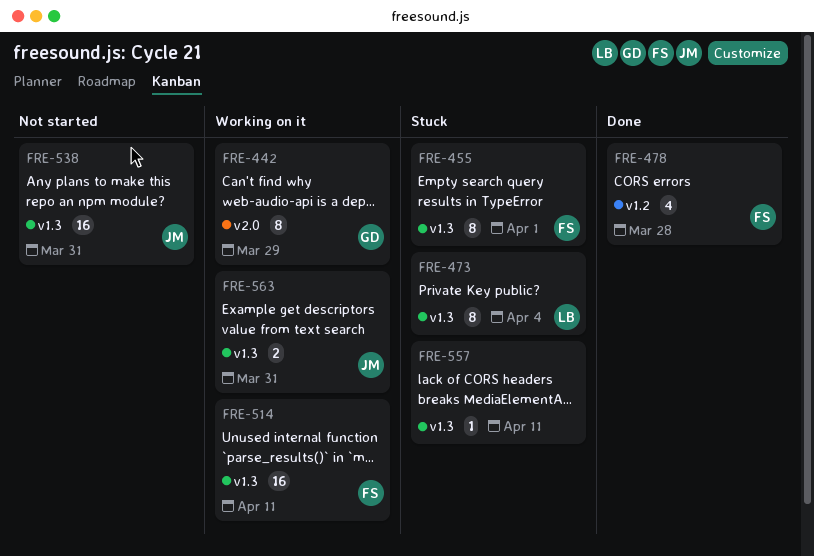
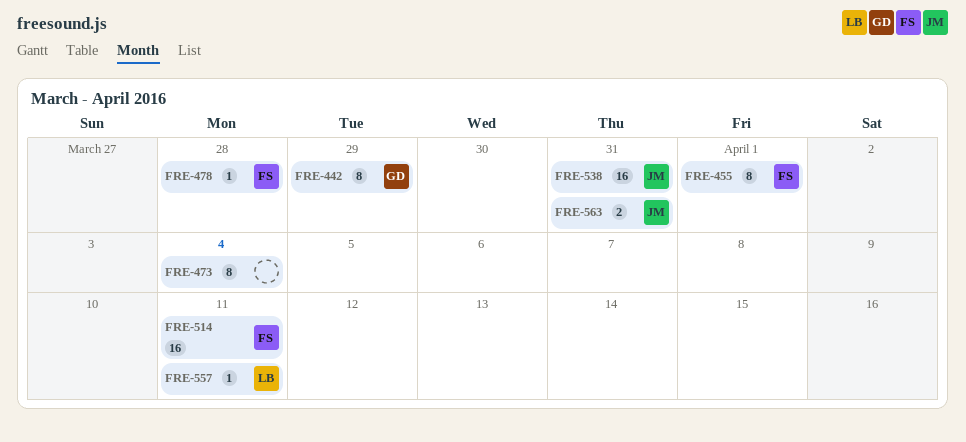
FRE-473, owner: LB -> none
FRE-478, estimate: 4 -> 1
FRE-557, owner: none -> LB

